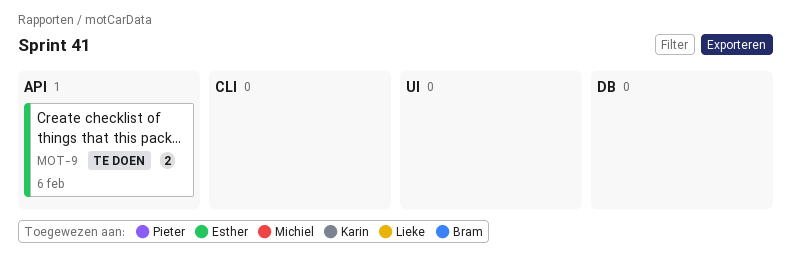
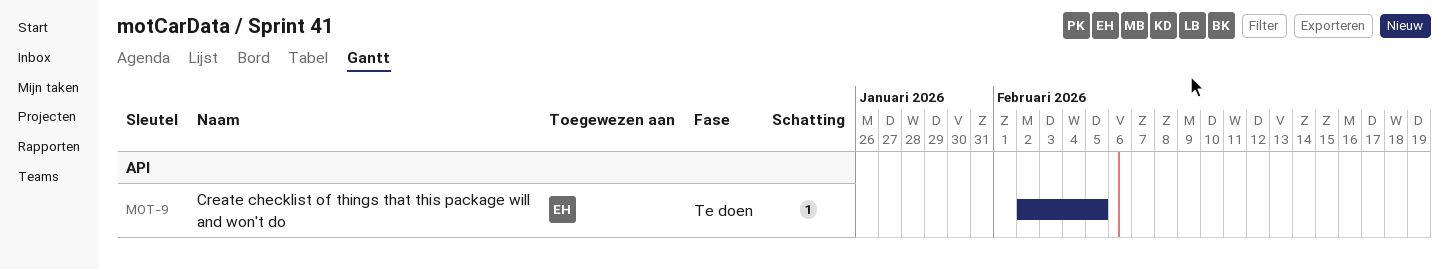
MOT-9, estimate: 2 -> 1
MOT-9, due: Feb 6 -> Feb 5

